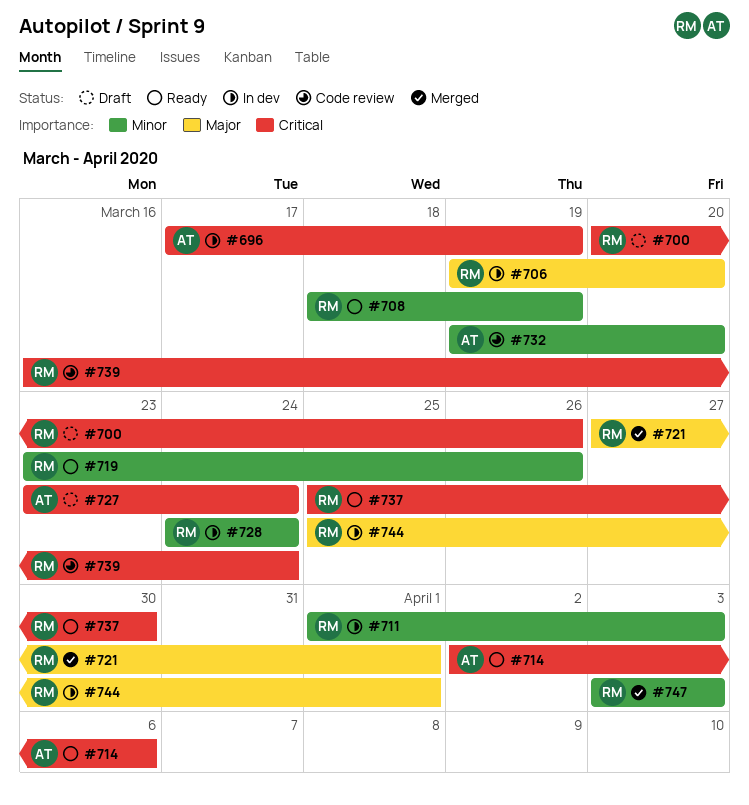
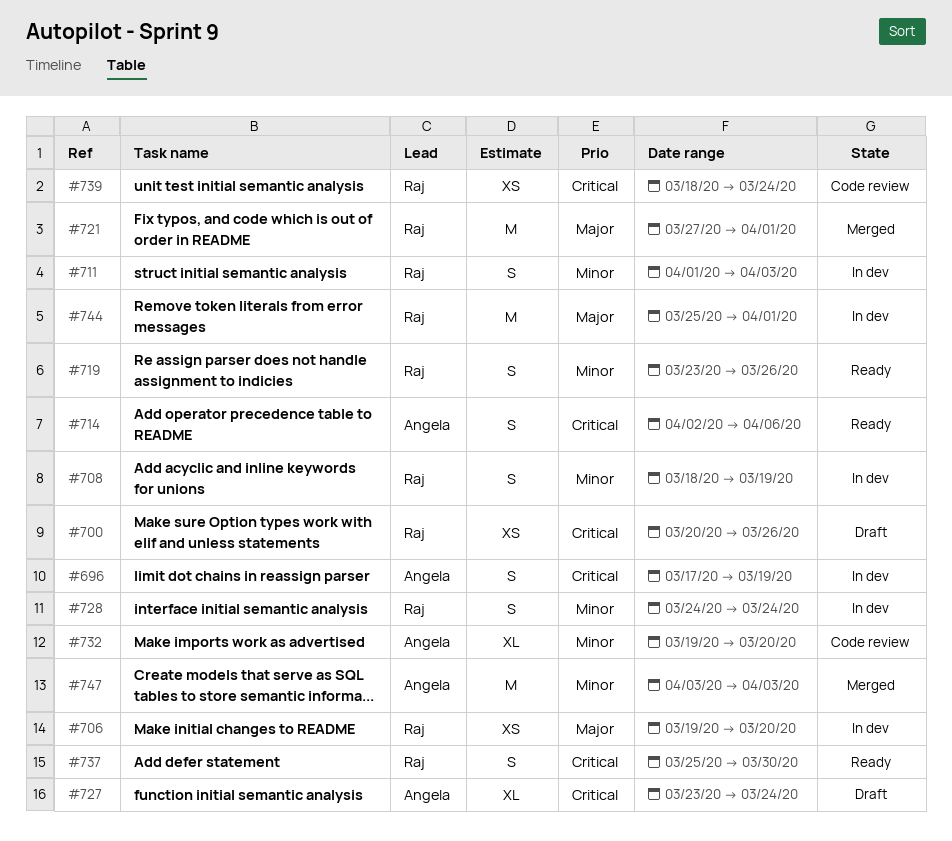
#708, status: Ready -> In dev
#739, start: Mar 16 -> Mar 18
#747, owner: Raj -> Angela

